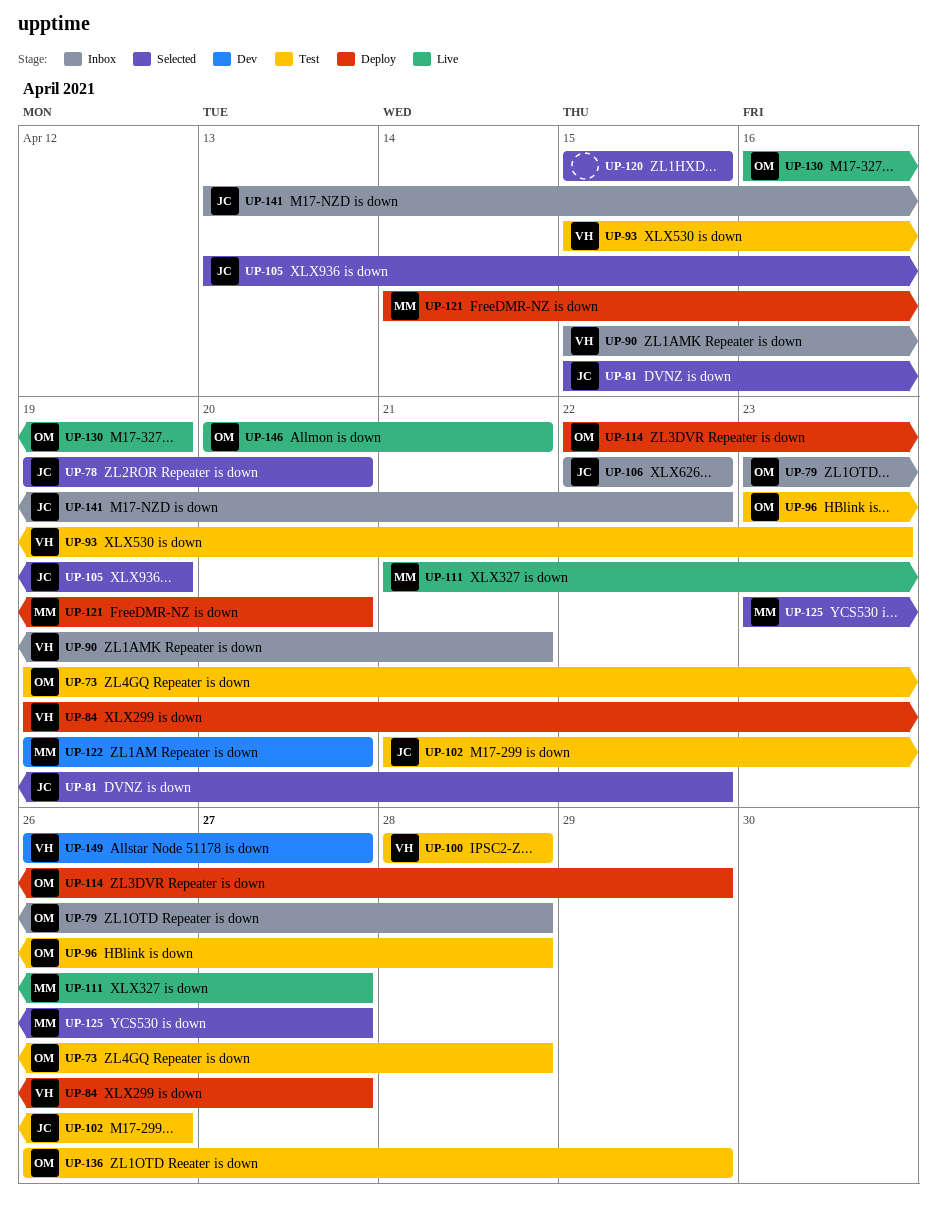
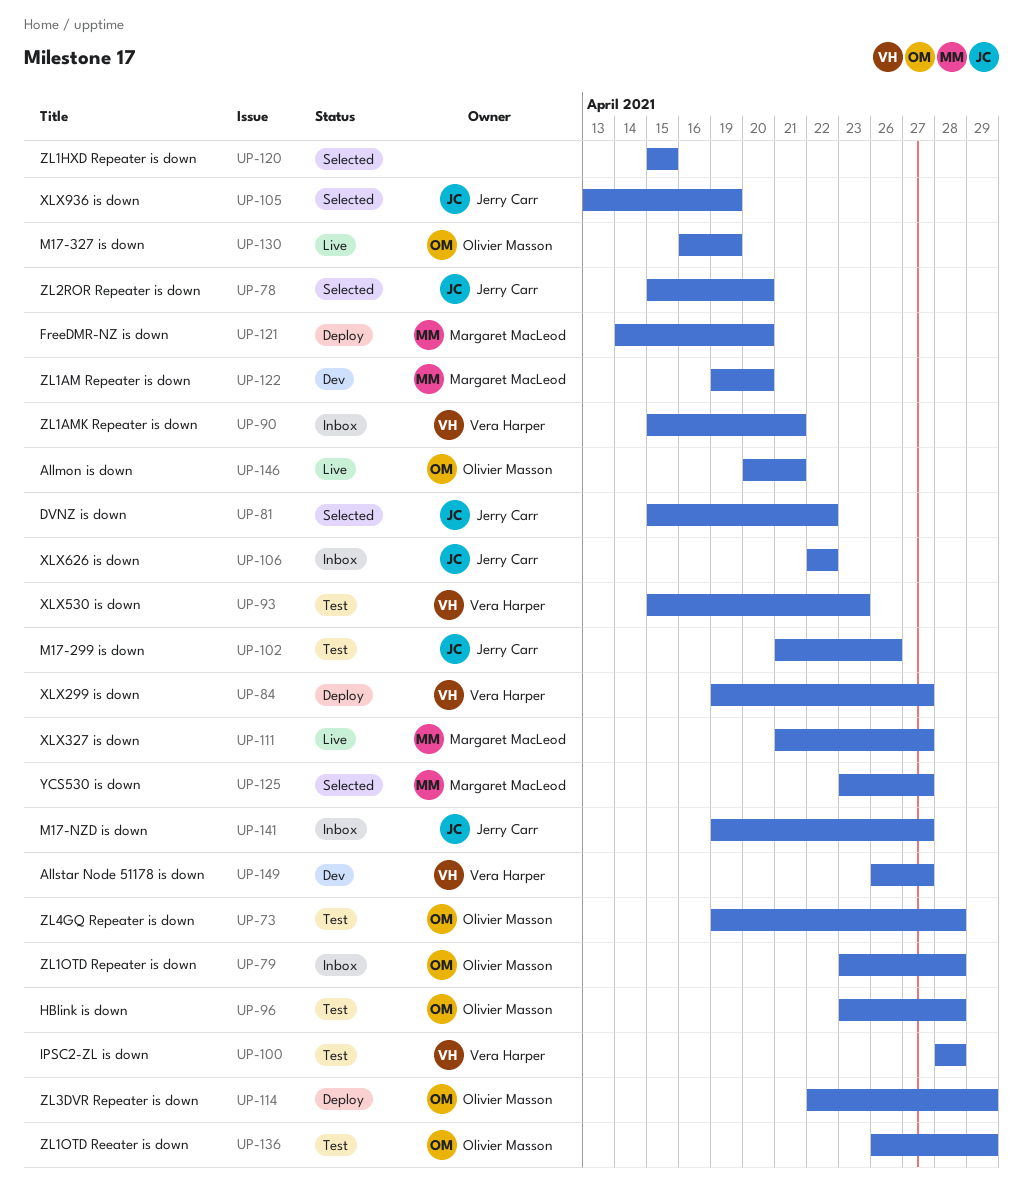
UP-78, start: Apr 19 -> Apr 15
UP-141, start: Apr 13 -> Apr 19
UP-141, due: Apr 22 -> Apr 27

